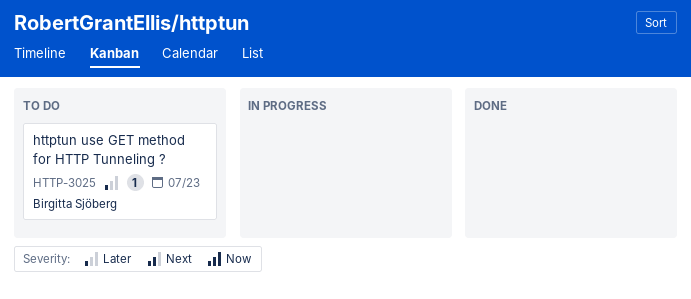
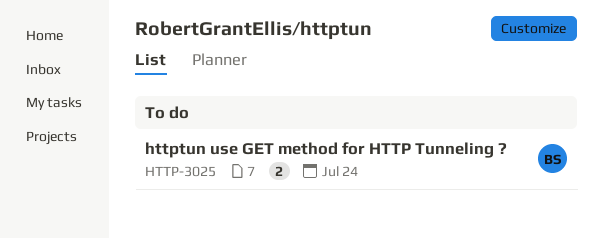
HTTP-3025, estimate: 1 -> 2
HTTP-3025, due: Jul 23 -> Jul 24

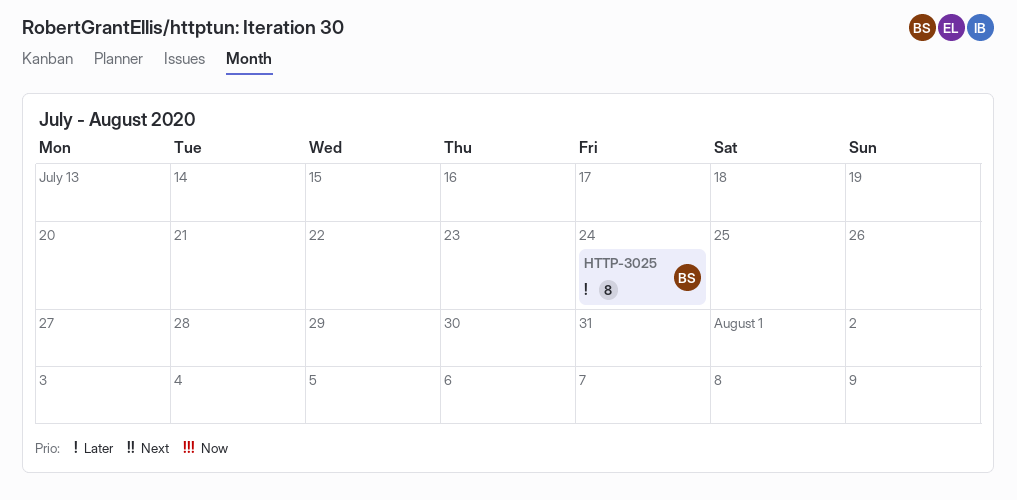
HTTP-3025, estimate: 2 -> 8

